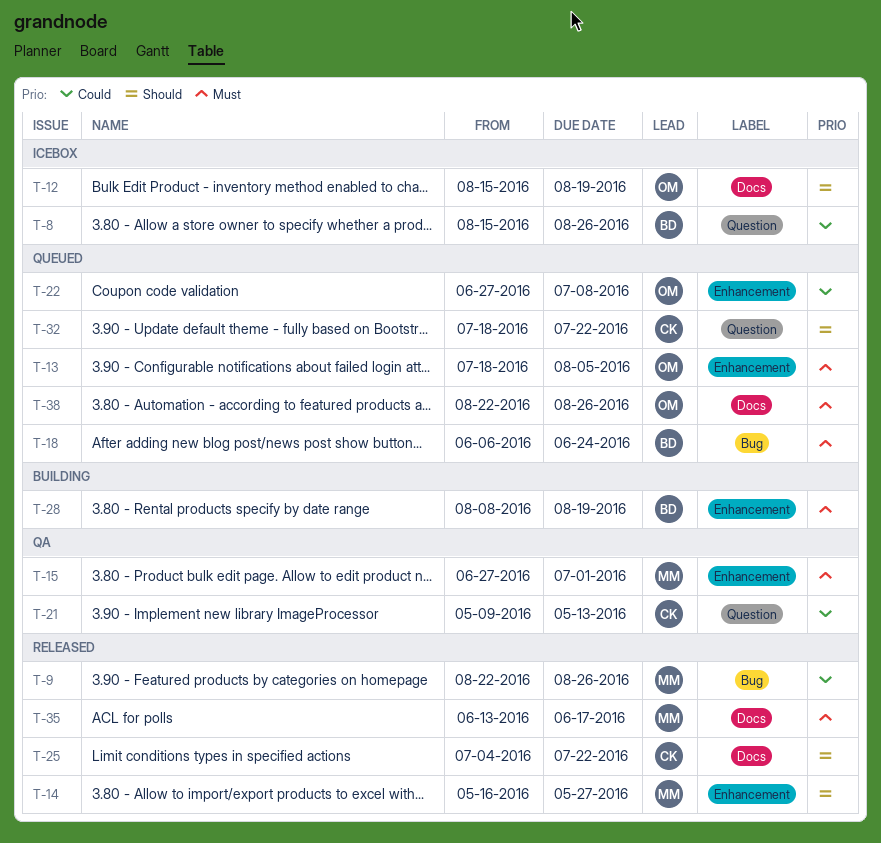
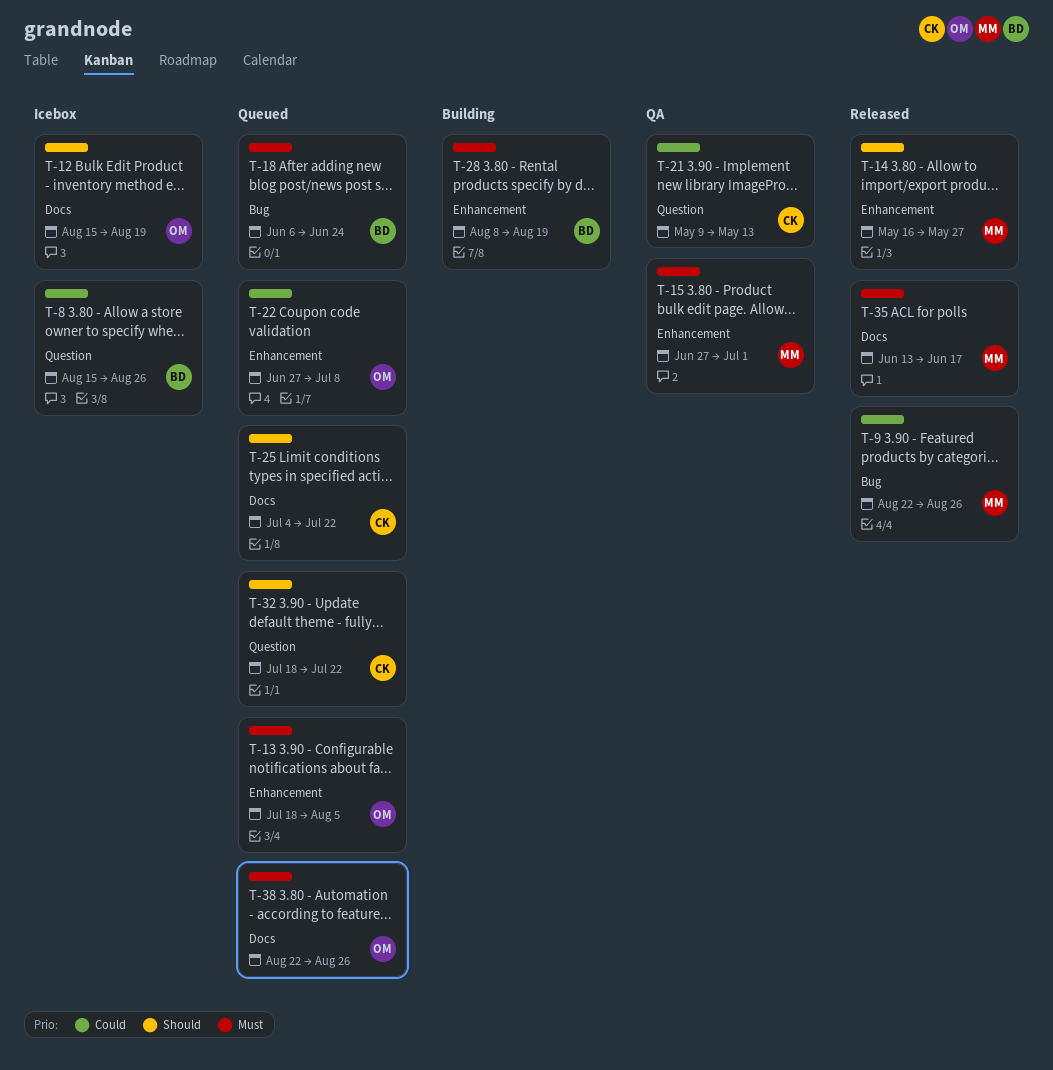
T-25, status: Released -> Queued

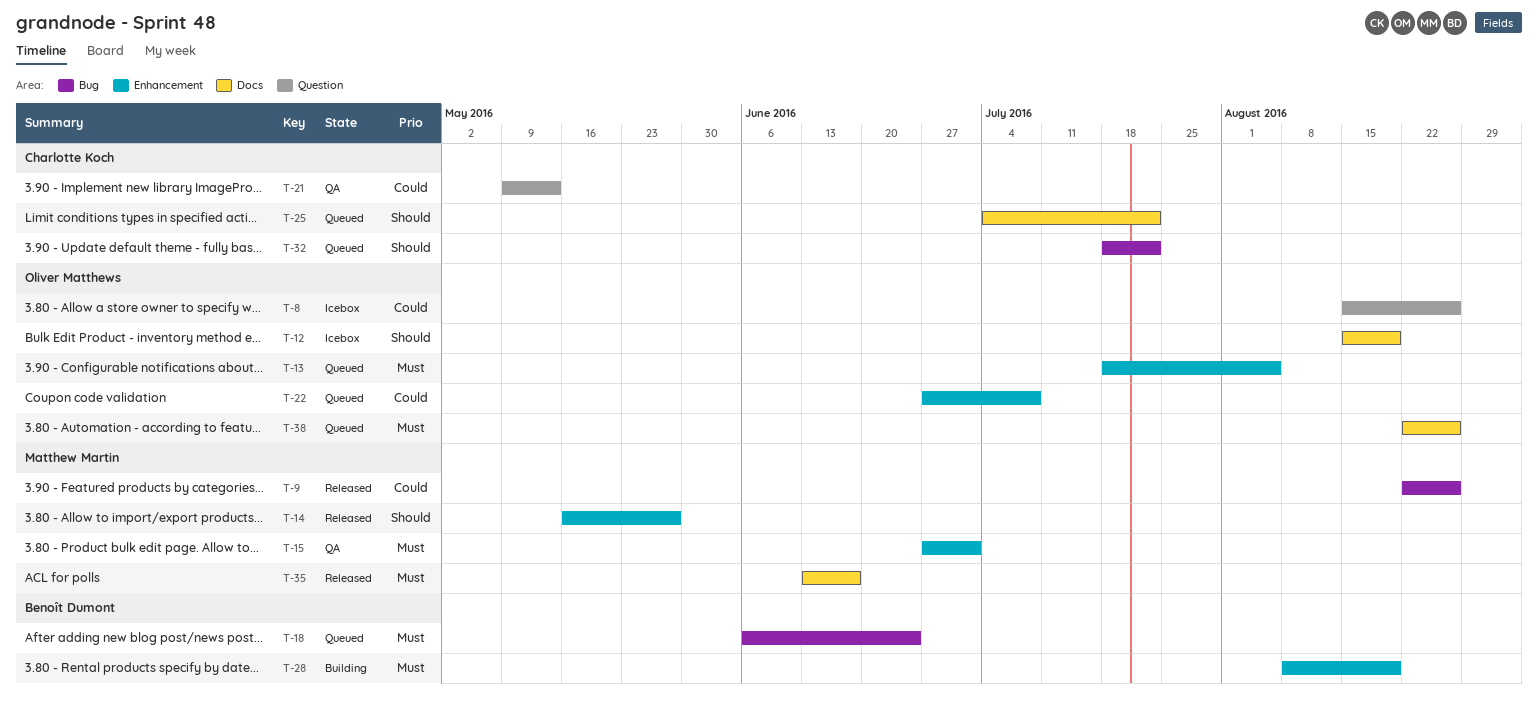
T-8, owner: Benoît Dumont -> Oliver Matthews
T-32, label: Question -> Bug

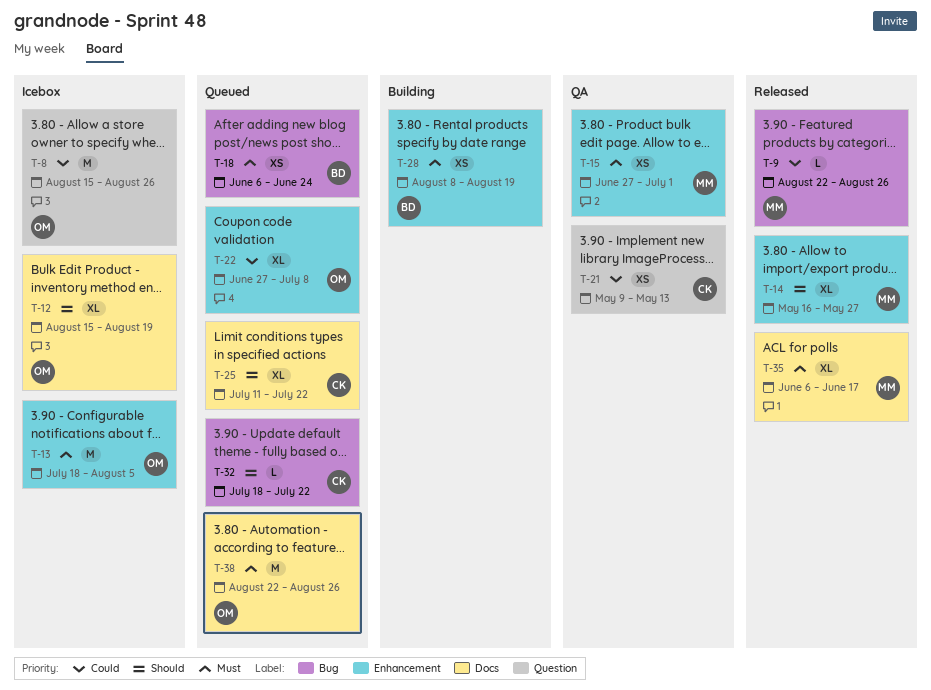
T-13, status: Queued -> Icebox
T-25, start: Jul 4 -> Jul 11
T-35, start: Jun 13 -> Jun 6

